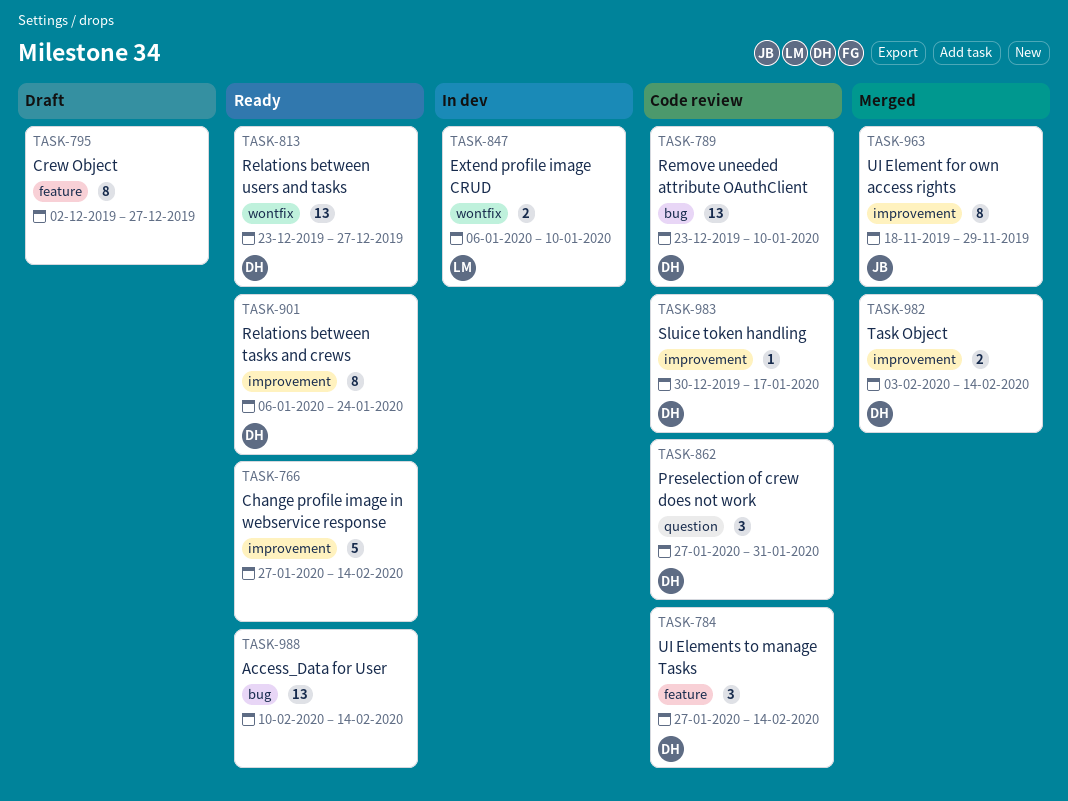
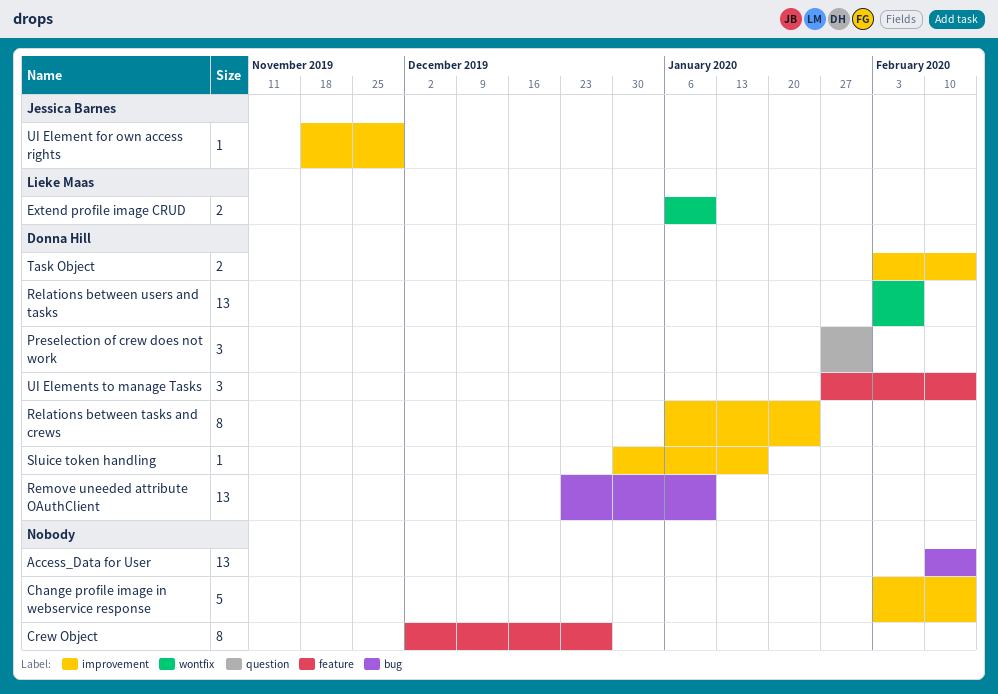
Change profile image in webservice response, start: Jan 27 -> Feb 3
Relations between users and tasks, start: Dec 23 -> Feb 3
Relations between users and tasks, due: Dec 27 -> Feb 7
UI Element for own access rights, estimate: 8 -> 1

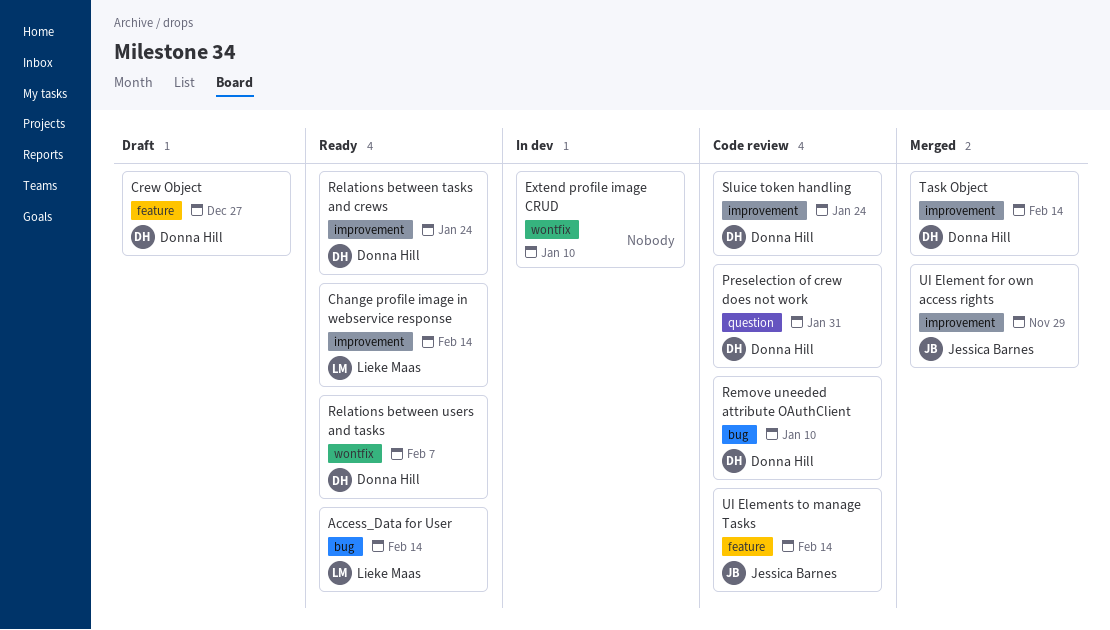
Access_Data for User, owner: none -> Lieke Maas
Change profile image in webservice response, owner: none -> Lieke Maas
Crew Object, owner: none -> Donna Hill
Extend profile image CRUD, owner: Lieke Maas -> none
Sluice token handling, due: Jan 17 -> Jan 24
UI Elements to manage Tasks, owner: Donna Hill -> Jessica Barnes

